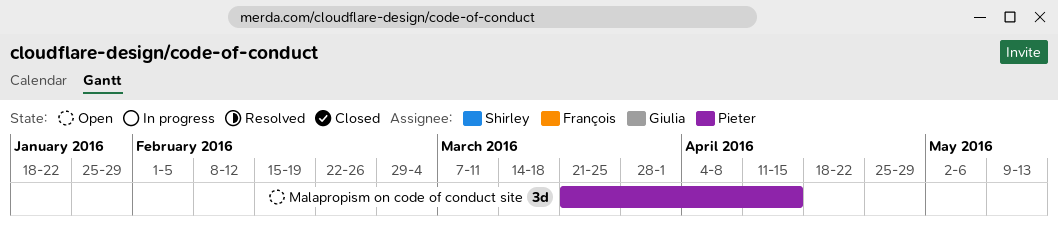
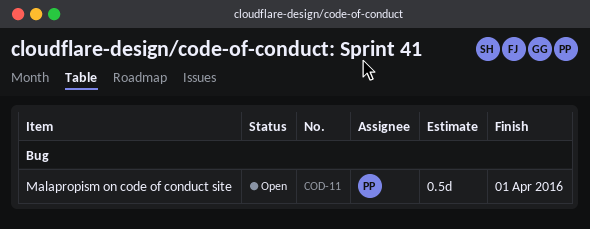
Malapropism on code of conduct site, estimate: 3d -> 0.5d
Malapropism on code of conduct site, due: Apr 15 -> Apr 1

